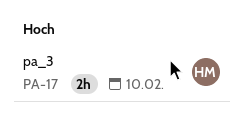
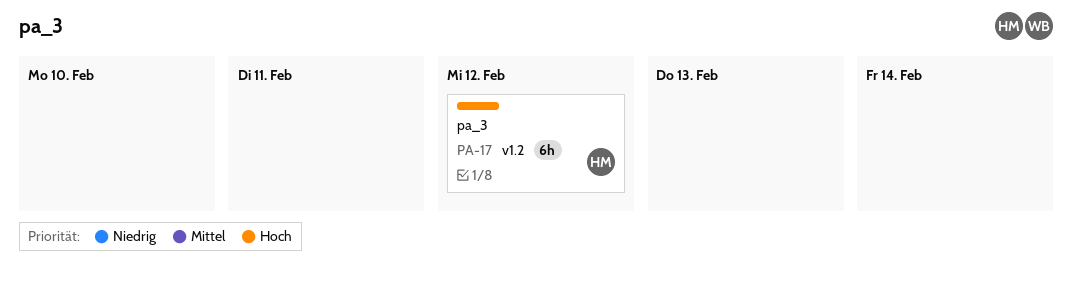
PA-17, estimate: 2h -> 6h
PA-17, due: Feb 10 -> Feb 12

